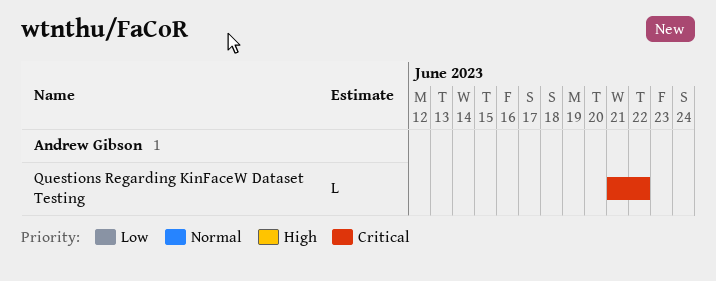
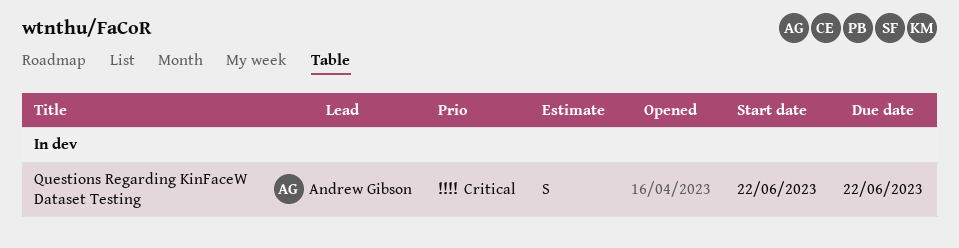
Questions Regarding KinFaceW Dataset Testing, estimate: L -> S
Questions Regarding KinFaceW Dataset Testing, start: Jun 21 -> Jun 22

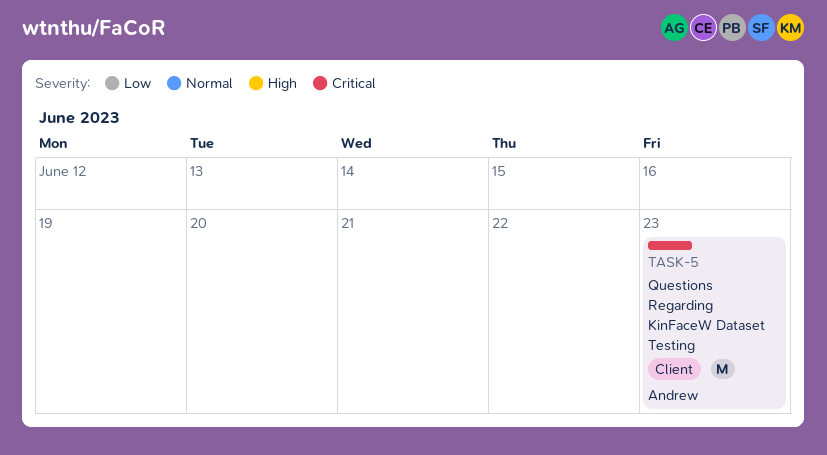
Questions Regarding KinFaceW Dataset Testing, estimate: S -> M
Questions Regarding KinFaceW Dataset Testing, due: Jun 22 -> Jun 23

